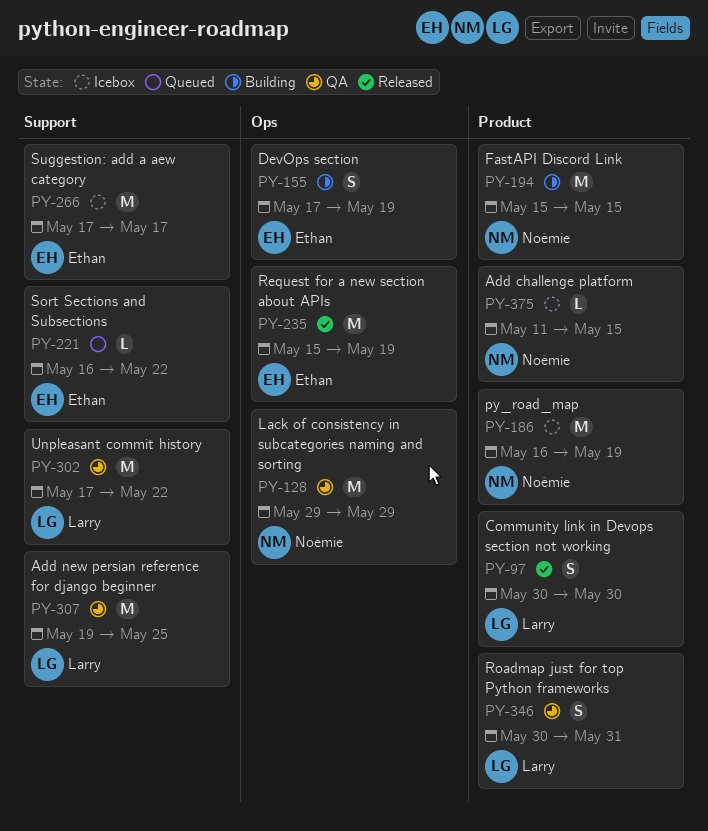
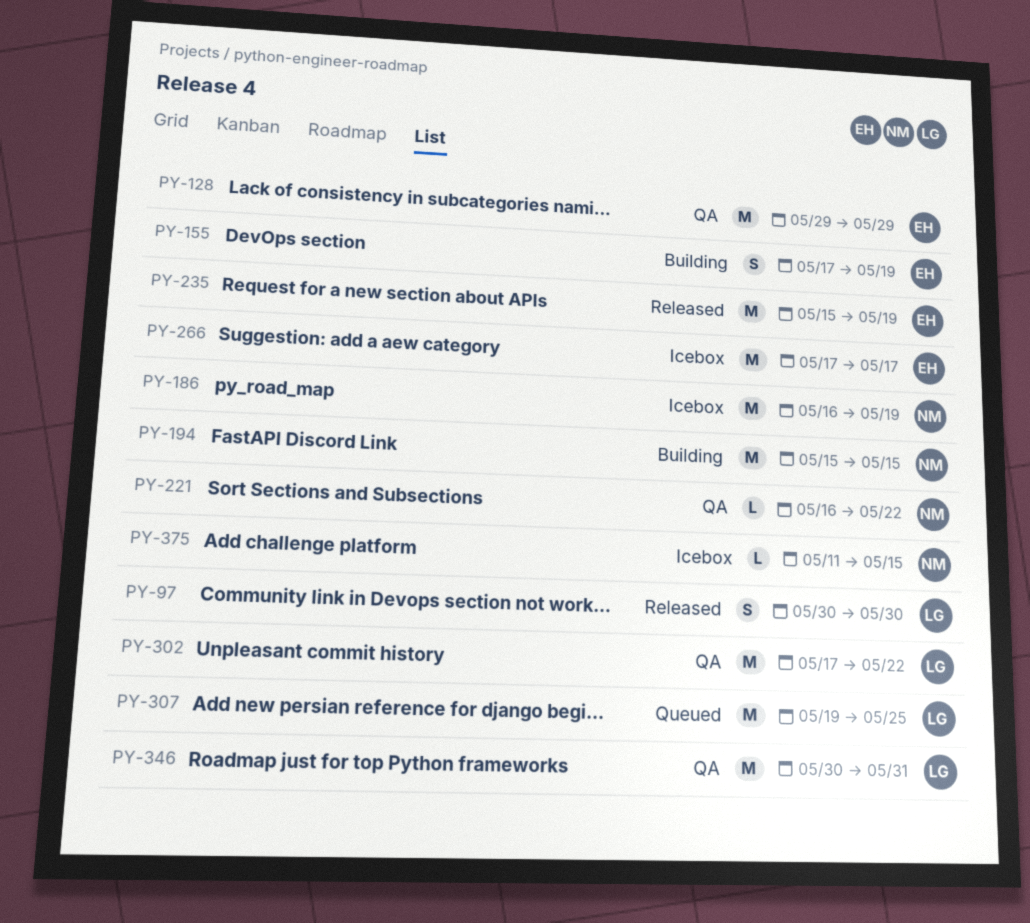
PY-128, owner: Noémie -> Ethan
PY-221, status: Queued -> QA
PY-221, owner: Ethan -> Noémie
PY-307, status: QA -> Queued
PY-346, estimate: S -> M

